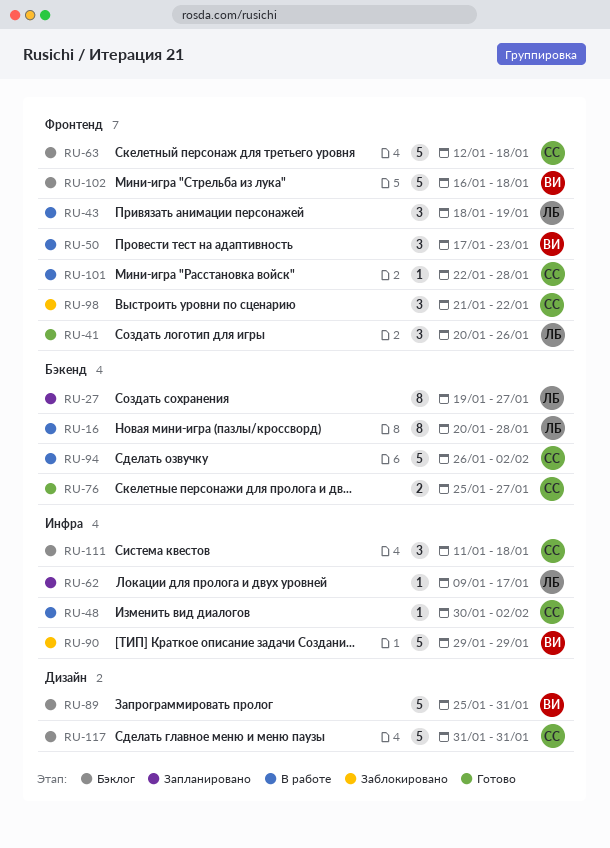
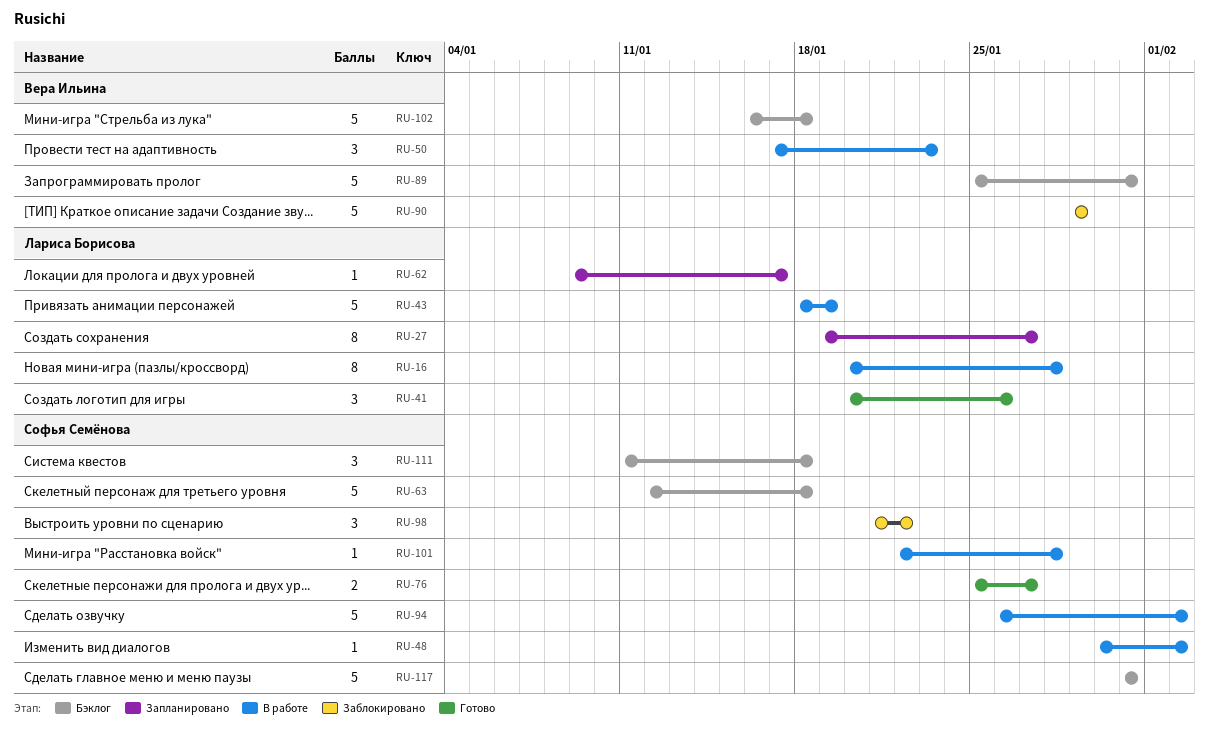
RU-43, estimate: 3 -> 5

